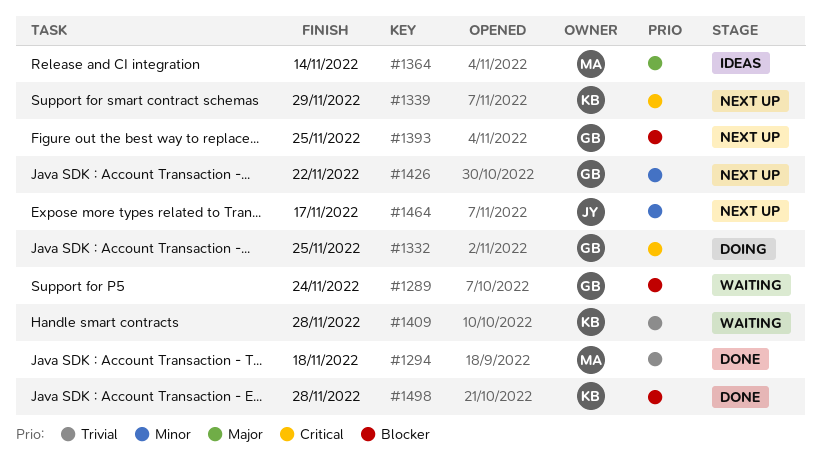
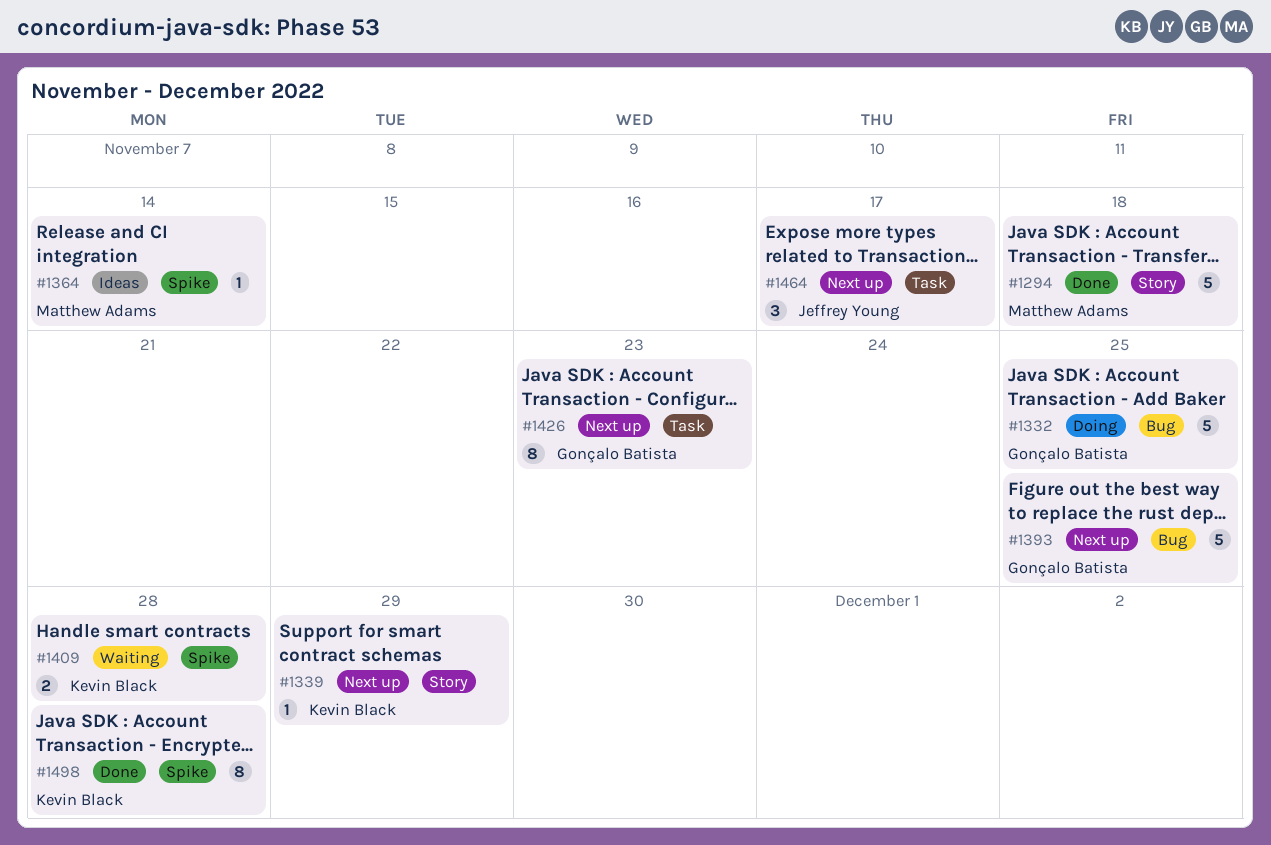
#1289: present -> none
#1426, due: Nov 22 -> Nov 23

